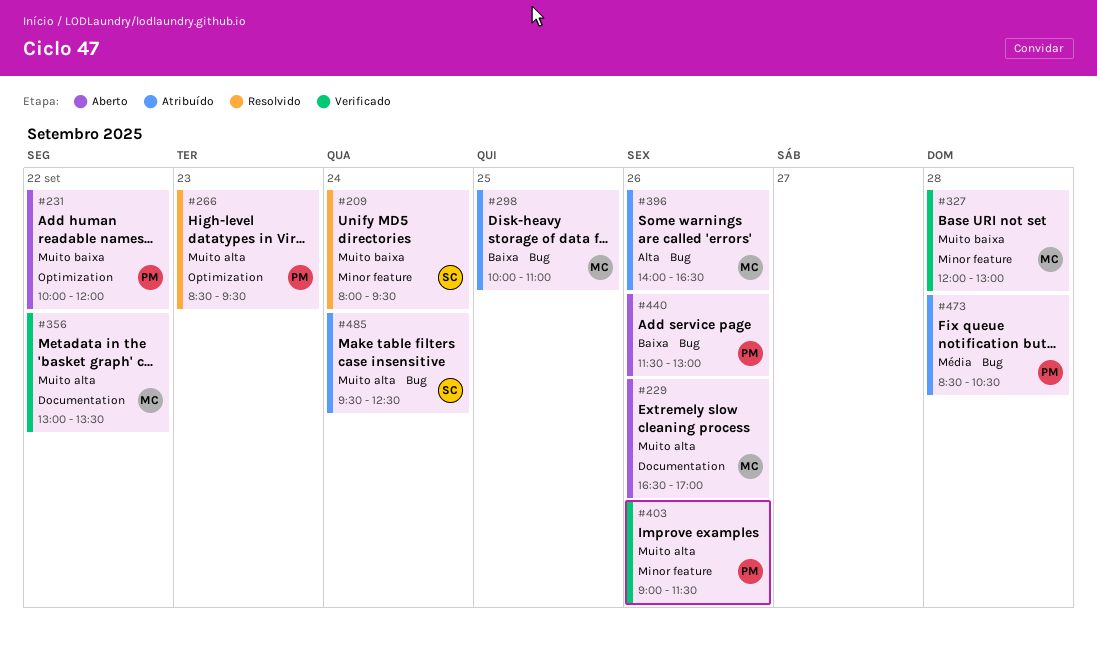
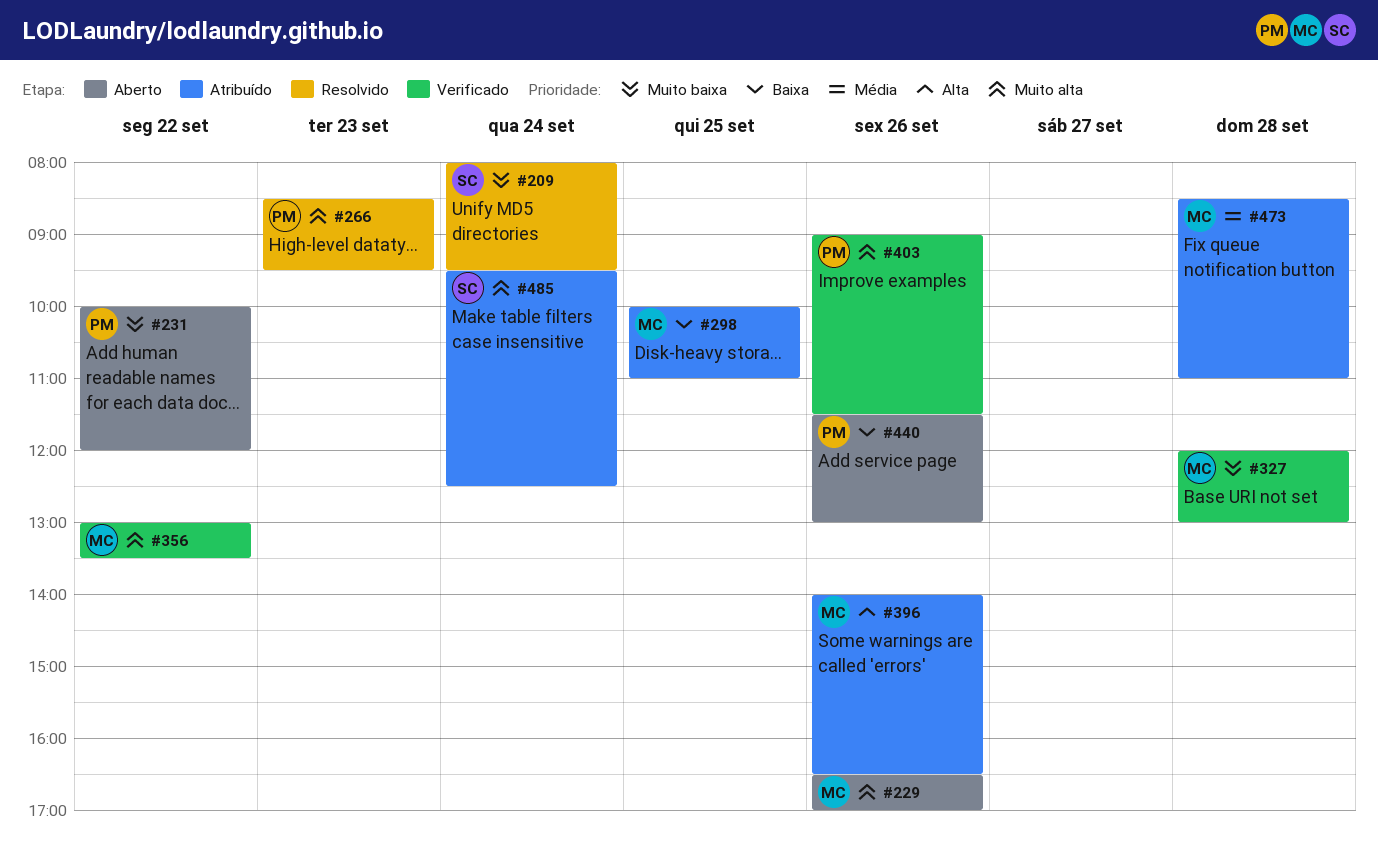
#473, owner: PM -> MC
#473, ends: 10:30 -> 11:00

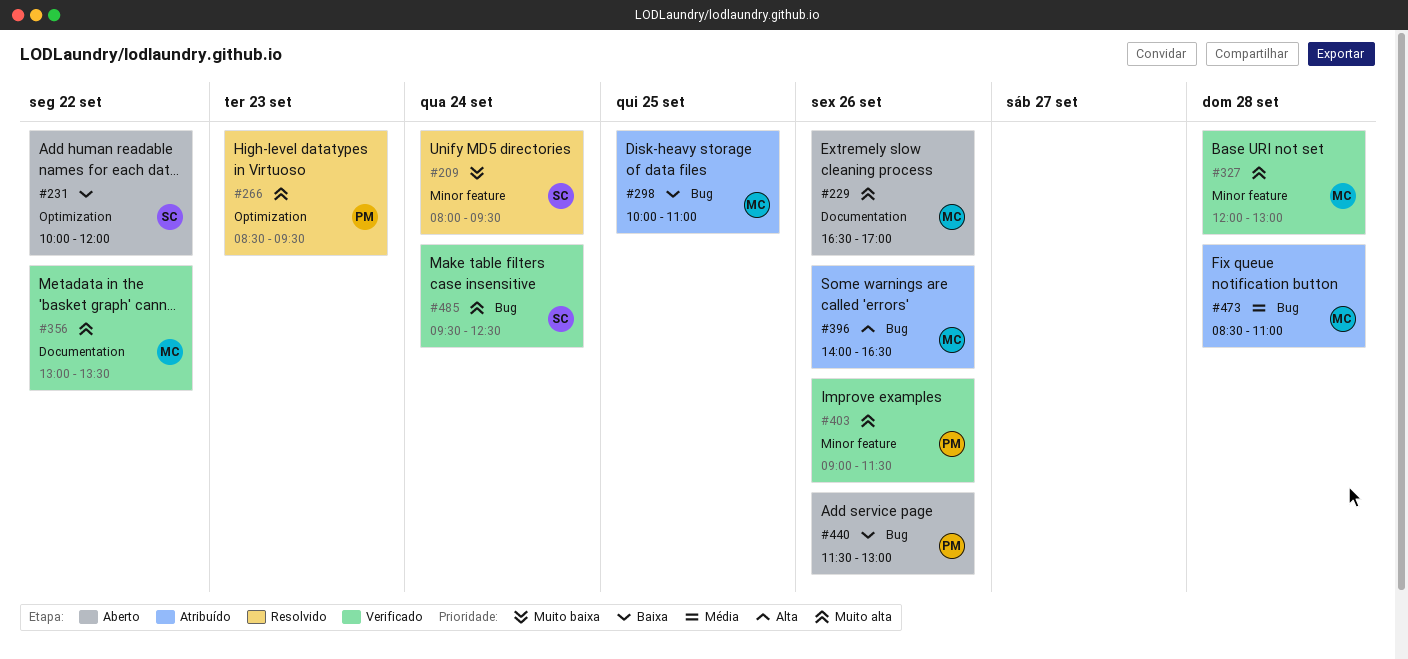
#231, owner: PM -> SC
#231, priority: Muito baixa -> Baixa
#327, priority: Muito baixa -> Muito alta
#485, status: Atribuído -> Verificado

